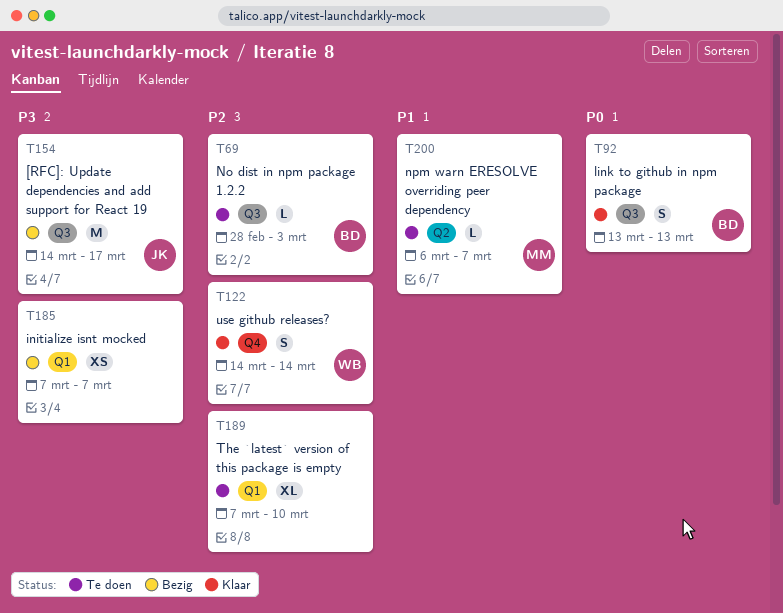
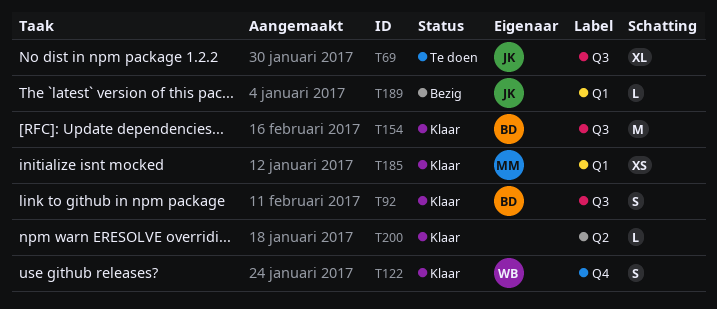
T69, owner: BD -> JK
T69, estimate: L -> XL
T154, status: Bezig -> Klaar
T154, owner: JK -> BD
T185, status: Bezig -> Klaar
T185, owner: none -> MM
T189, status: Te doen -> Bezig
T189, owner: none -> JK
T189, estimate: XL -> L
T200, status: Te doen -> Klaar
T200, owner: MM -> none

